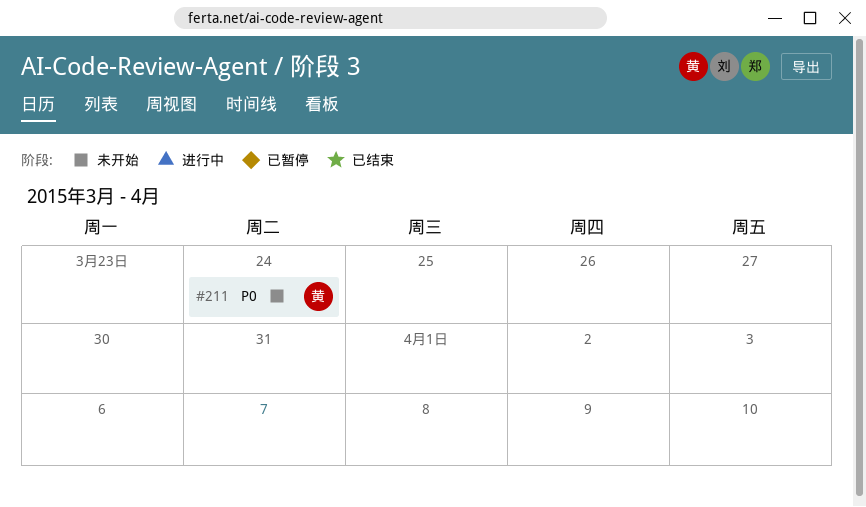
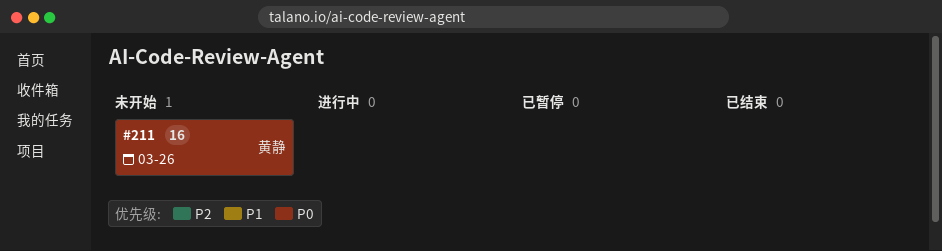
#211, due: Mar 24 -> Mar 26

